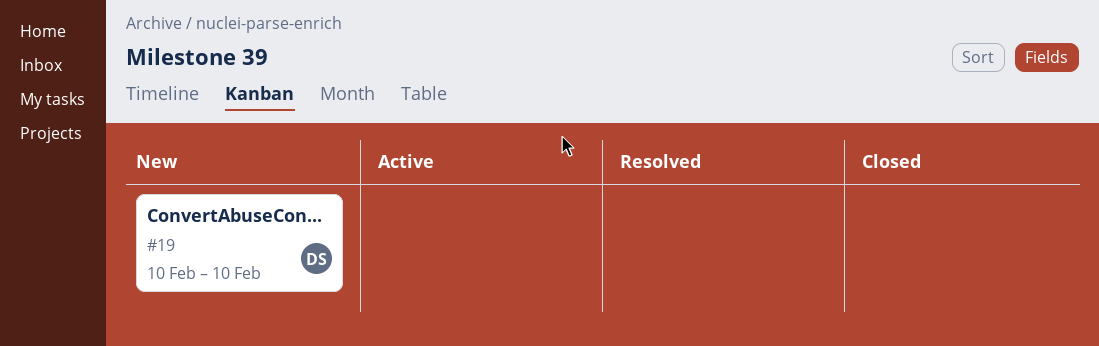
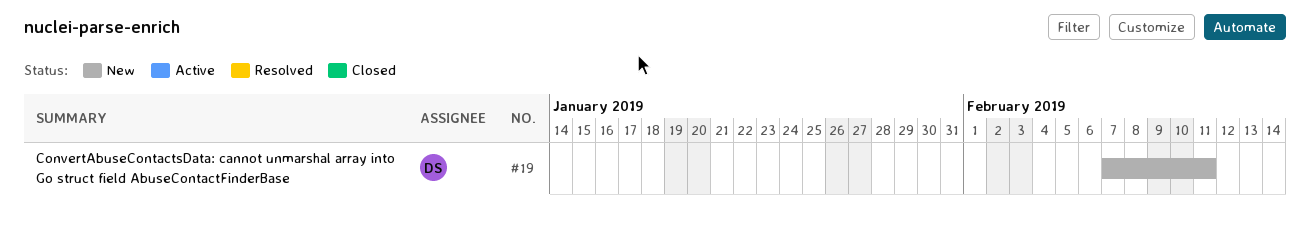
#19, start: Feb 10 -> Feb 7
#19, due: Feb 10 -> Feb 11

